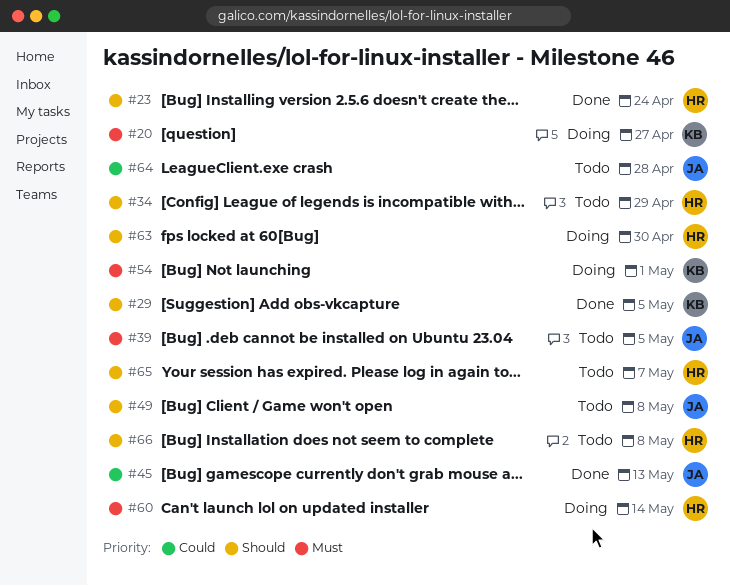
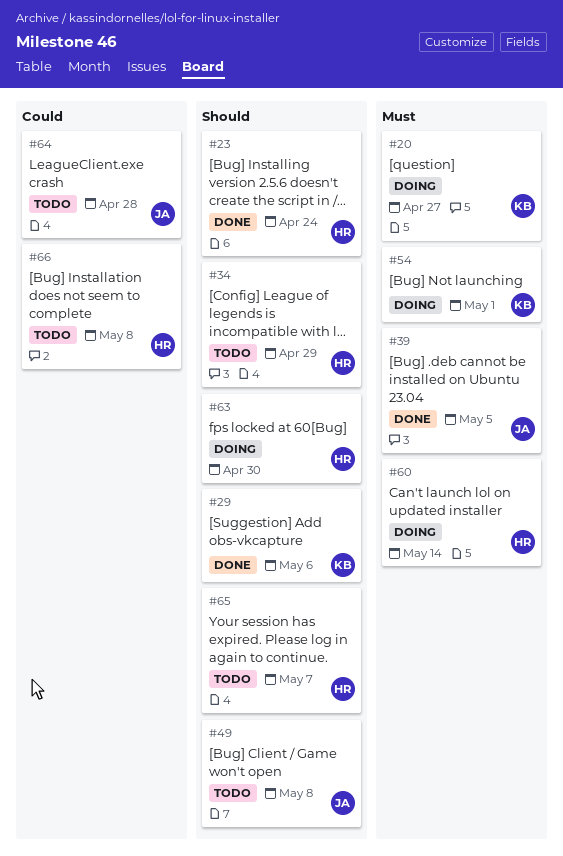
#29, due: May 5 -> May 6
#39, status: Todo -> Done
#45: present -> none
#66, priority: Should -> Could

